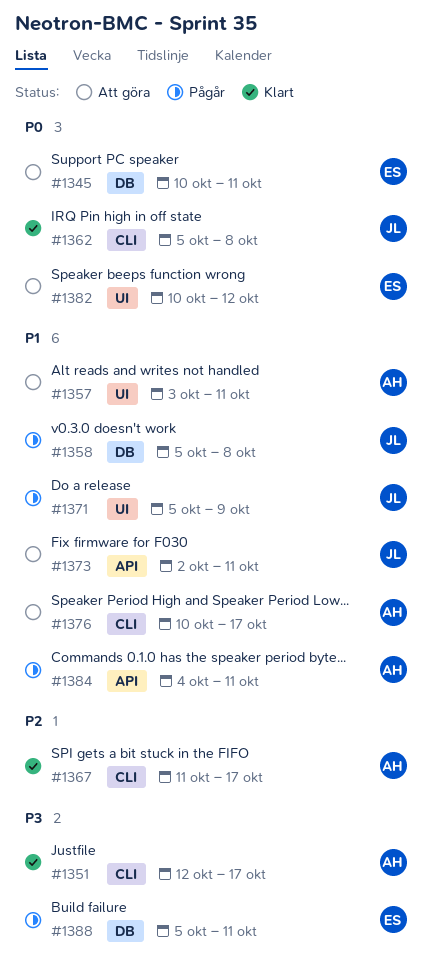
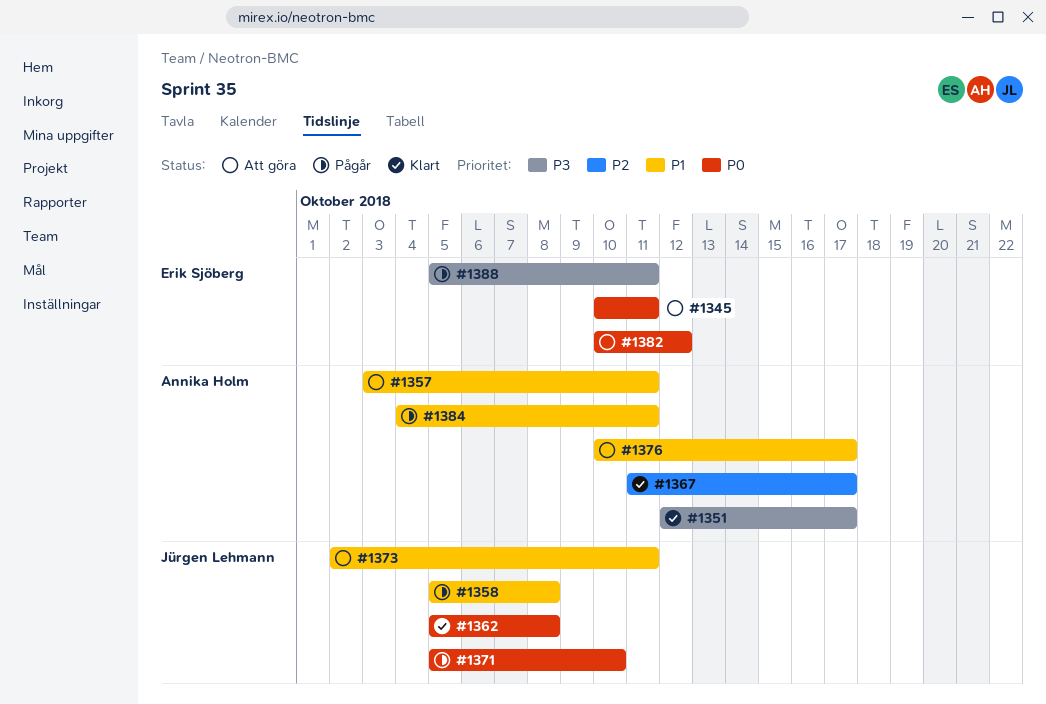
#1371, priority: P1 -> P0
#1371, due: Oct 9 -> Oct 10

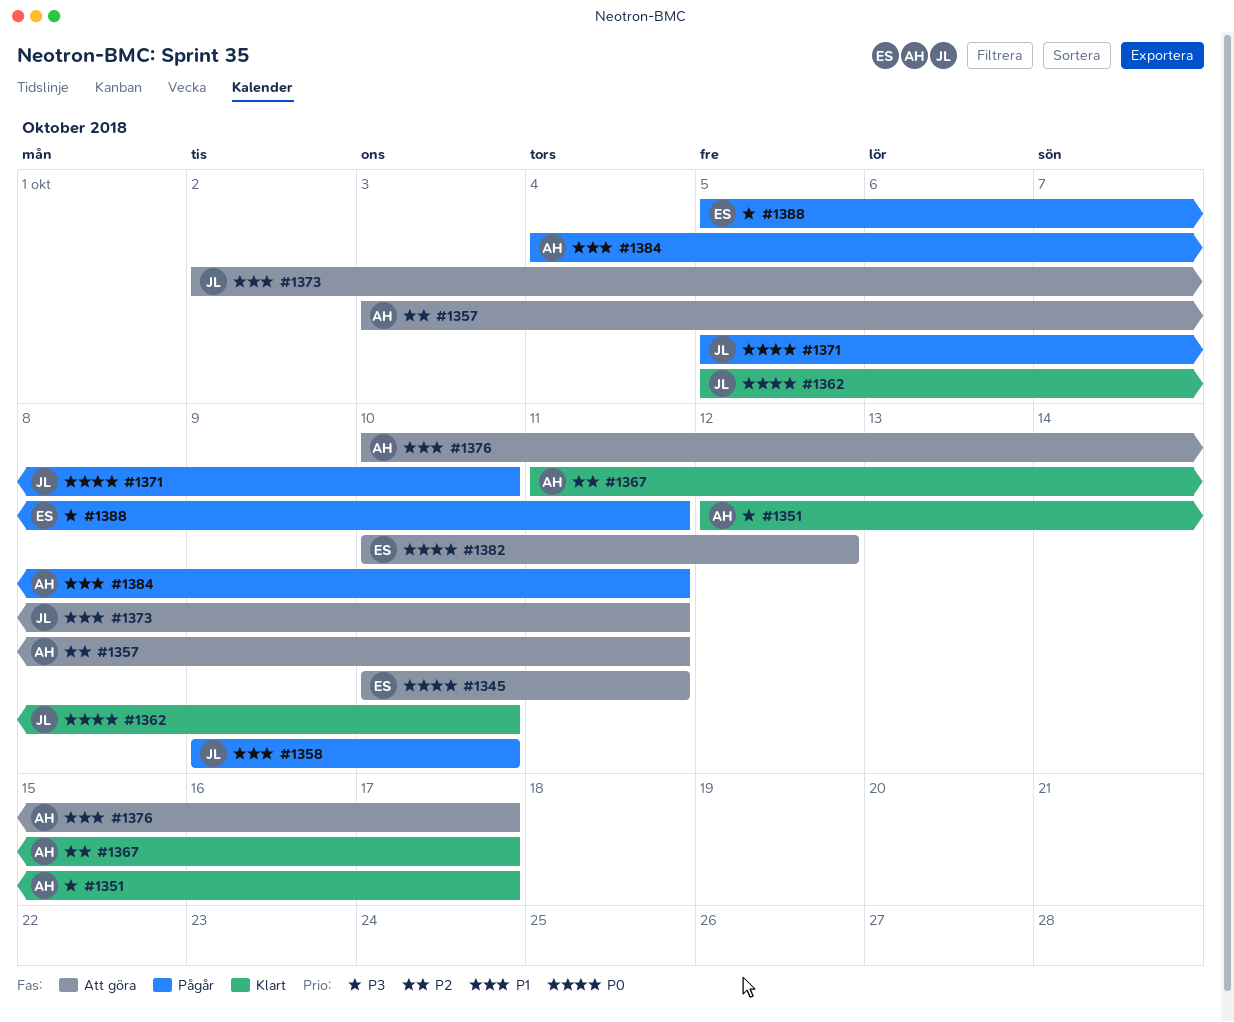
#1357, priority: P1 -> P2
#1358, start: Oct 5 -> Oct 9
#1358, due: Oct 8 -> Oct 10
#1362, due: Oct 8 -> Oct 10

